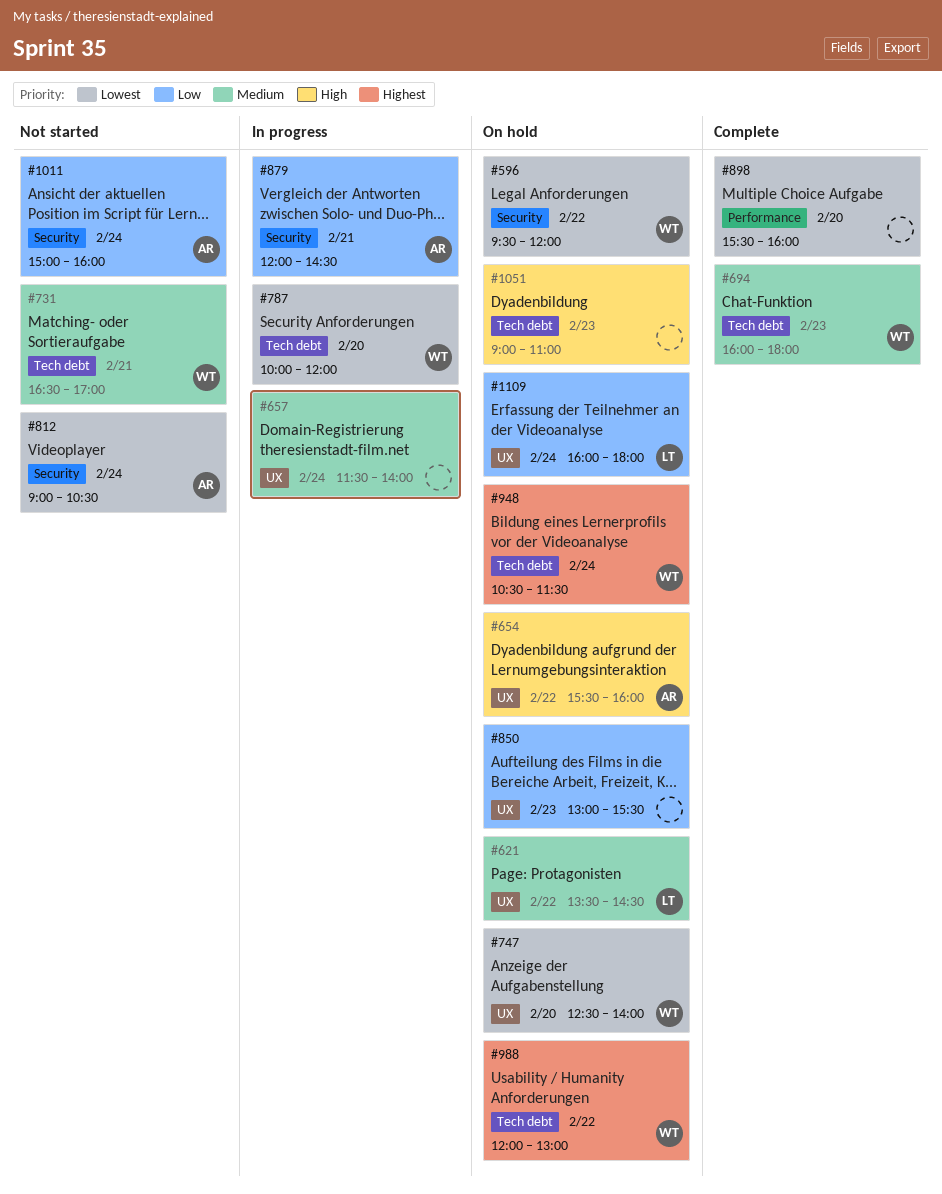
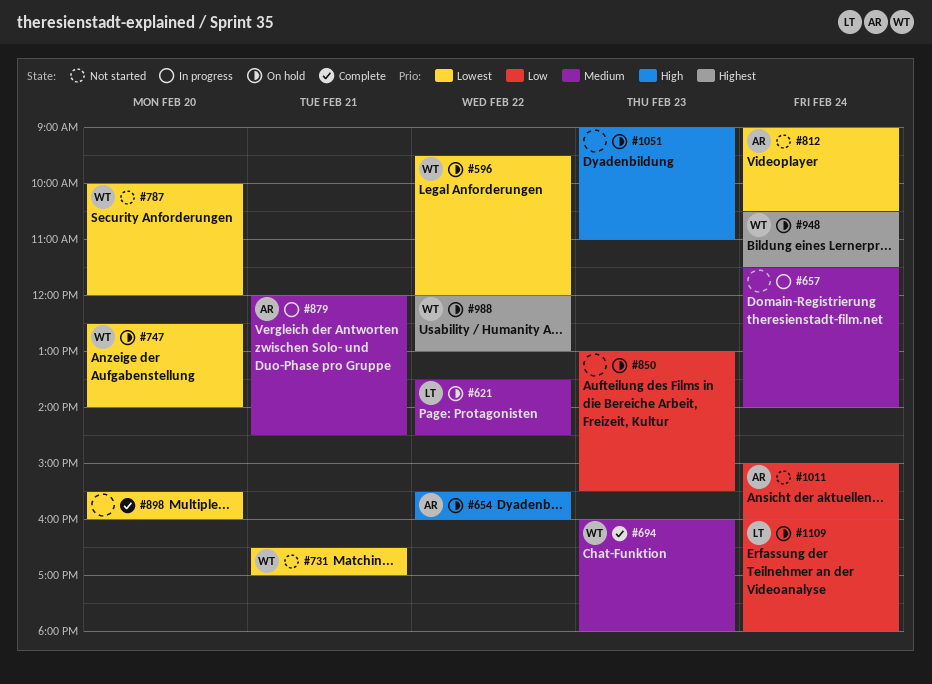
#731, priority: Medium -> Lowest
#787, status: In progress -> Not started
#879, priority: Low -> Medium

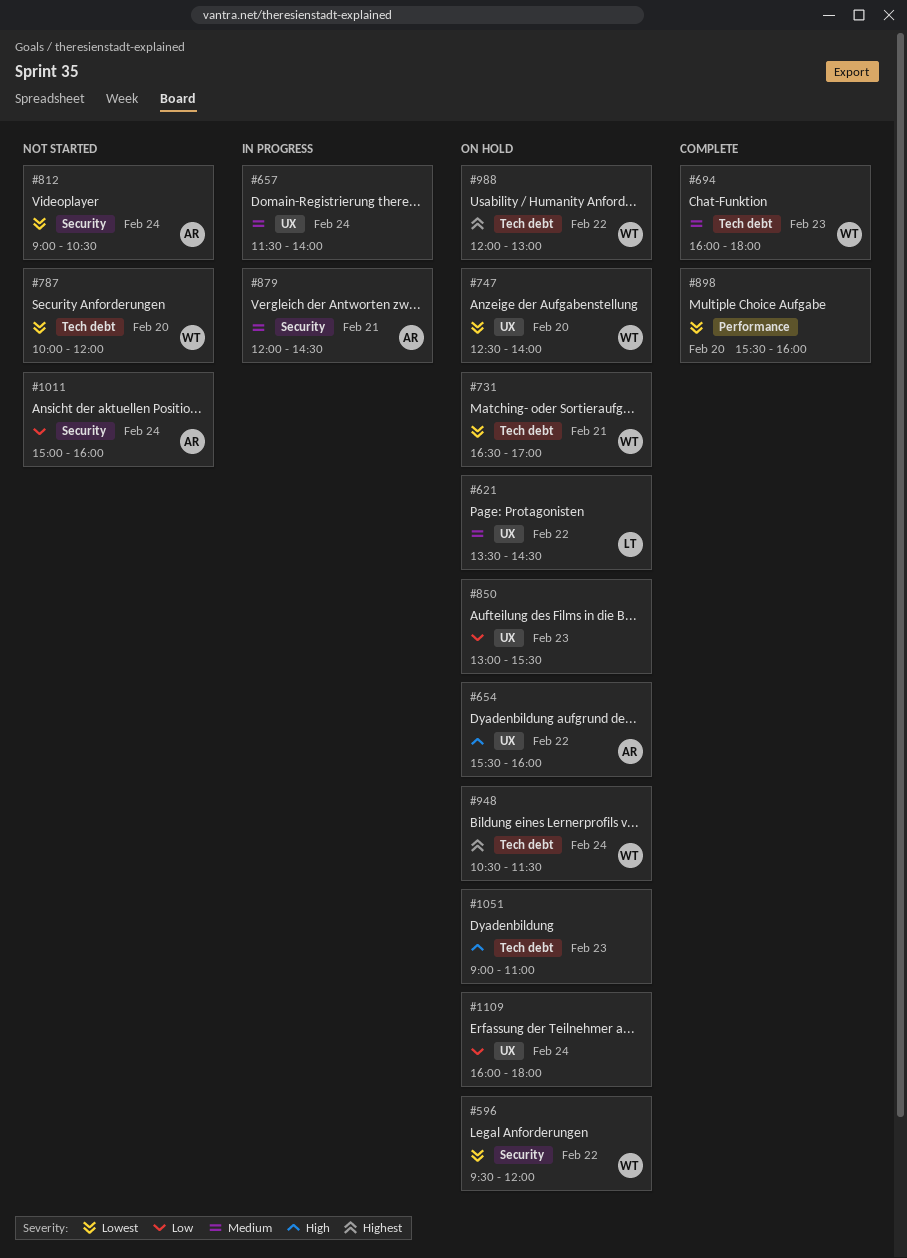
#731, status: Not started -> On hold
#1109, owner: LT -> none

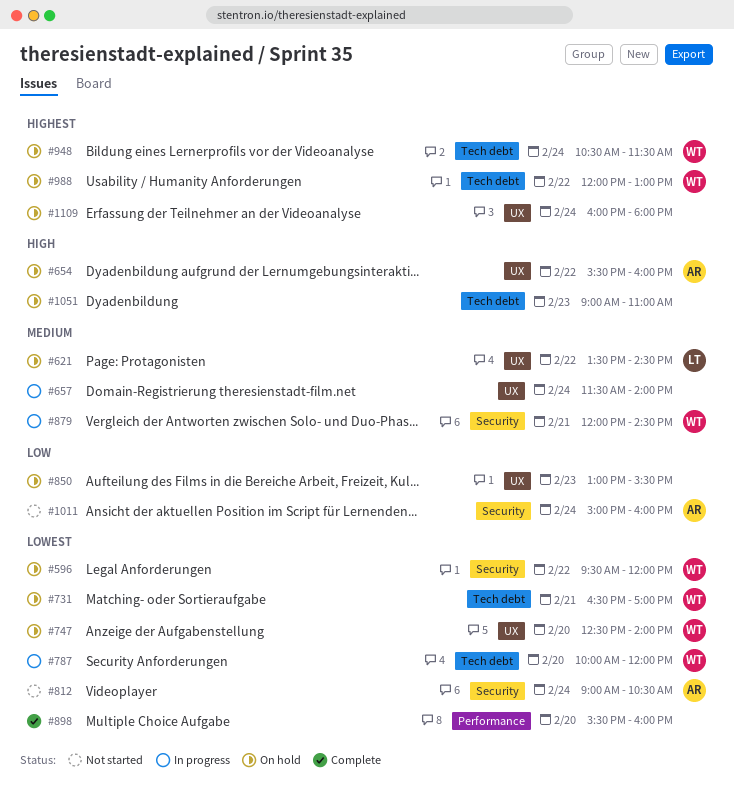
#694: present -> none
#787, status: Not started -> In progress
#879, owner: AR -> WT
#1109, priority: Low -> Highest

